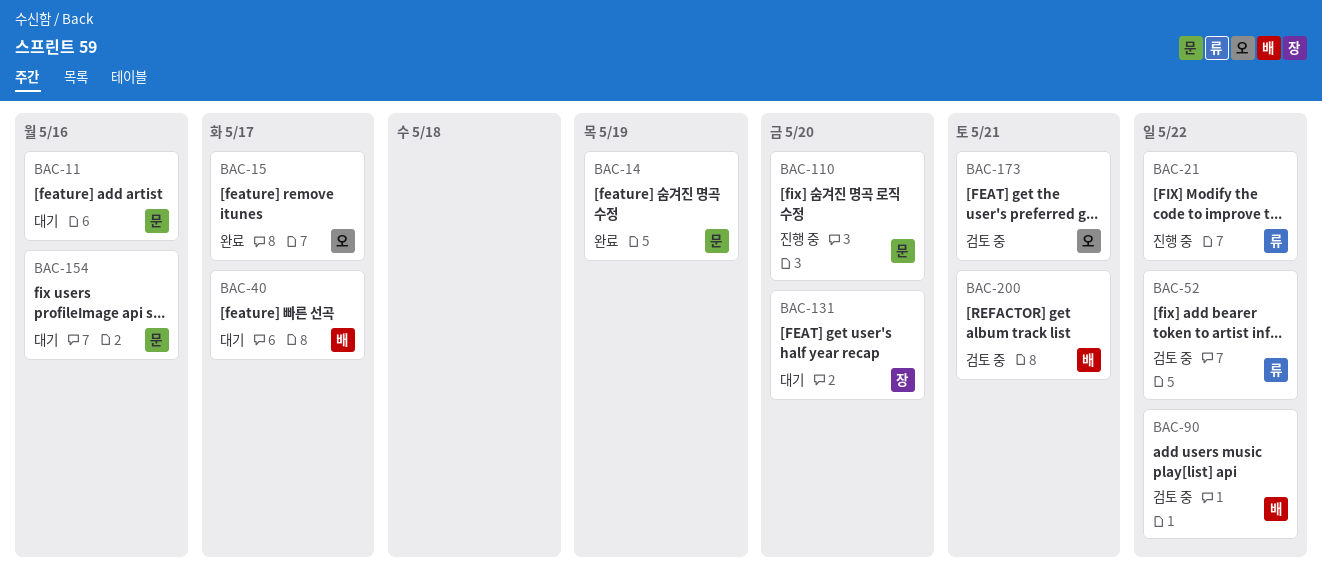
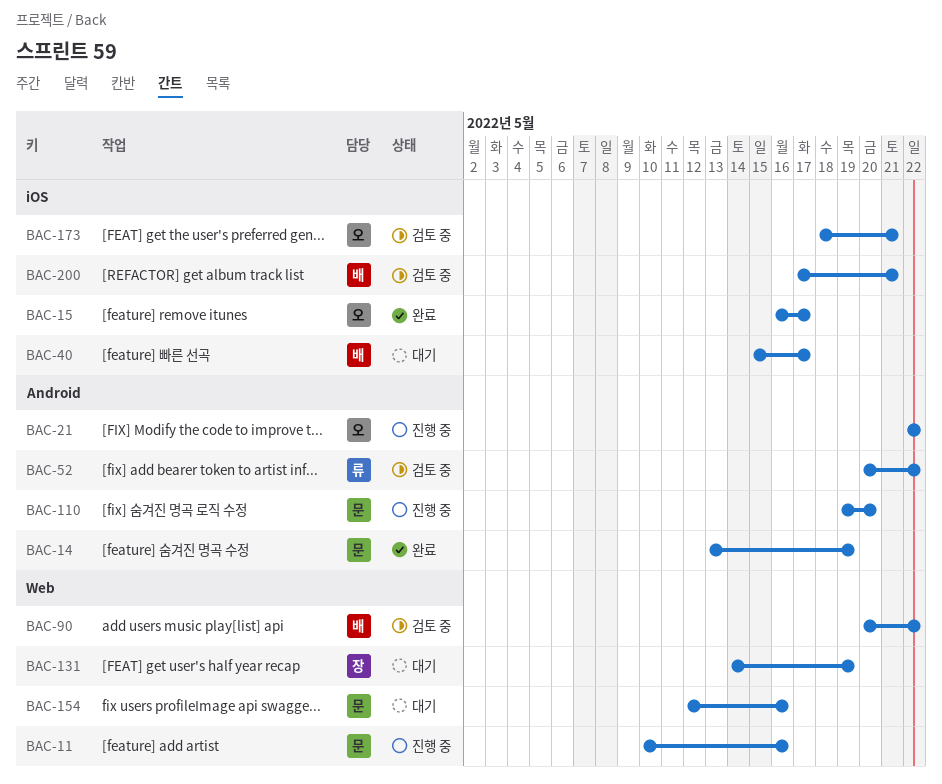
BAC-11, status: 대기 -> 진행 중
BAC-21, owner: 류 -> 오
BAC-131, due: May 20 -> May 19

